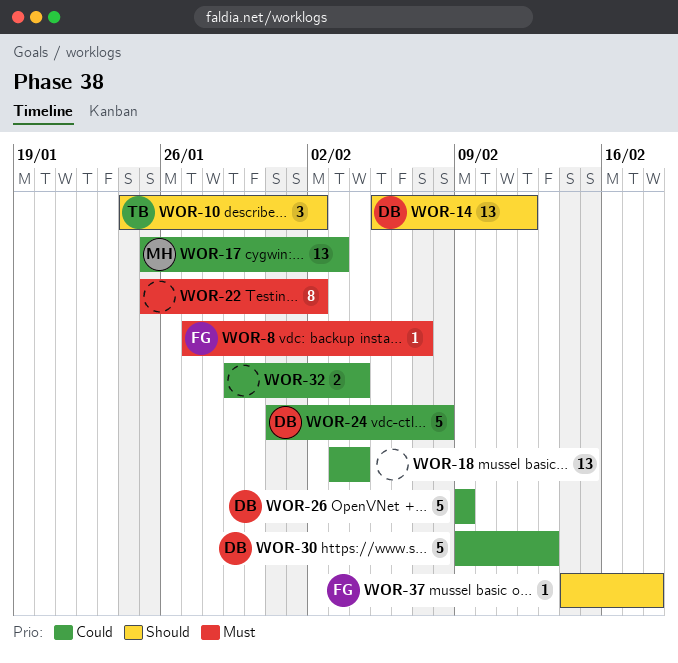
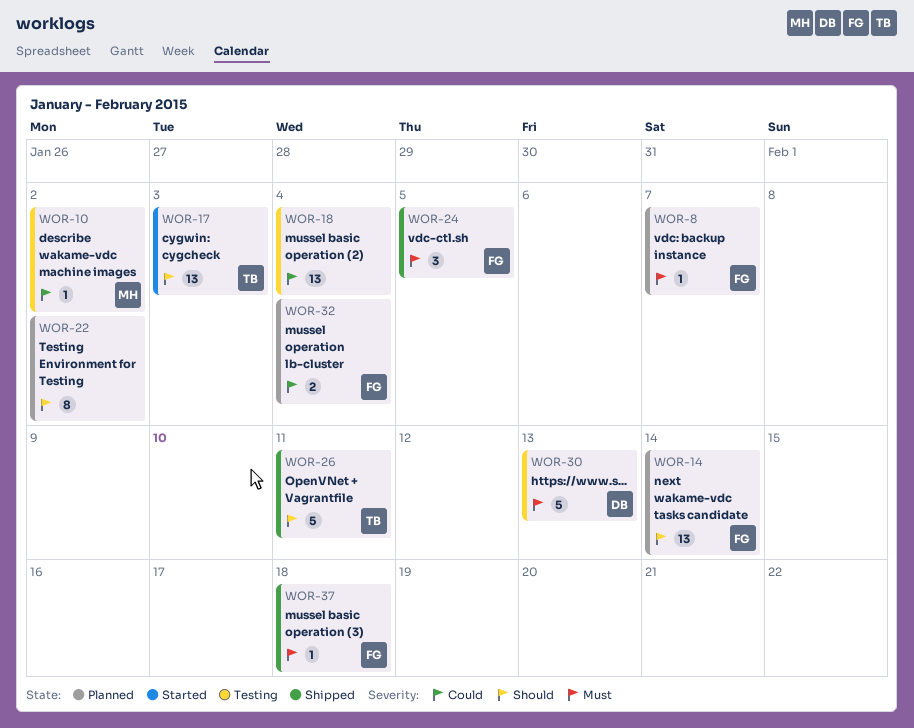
WOR-10, owner: TB -> MH
WOR-10, priority: Should -> Could
WOR-10, estimate: 3 -> 1
WOR-14, owner: DB -> FG
WOR-14, due: Feb 12 -> Feb 14
WOR-17, owner: MH -> TB
WOR-17, priority: Could -> Should
WOR-22, priority: Must -> Should
WOR-24, owner: DB -> FG
WOR-24, priority: Could -> Must
WOR-24, estimate: 5 -> 3
WOR-24, due: Feb 8 -> Feb 5
WOR-26, owner: DB -> TB
WOR-26, priority: Could -> Should
WOR-26, due: Feb 9 -> Feb 11
WOR-30, priority: Could -> Must
WOR-32, owner: none -> FG
WOR-37, priority: Should -> Must

